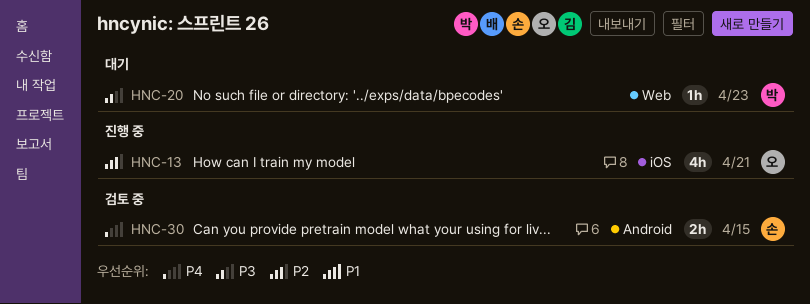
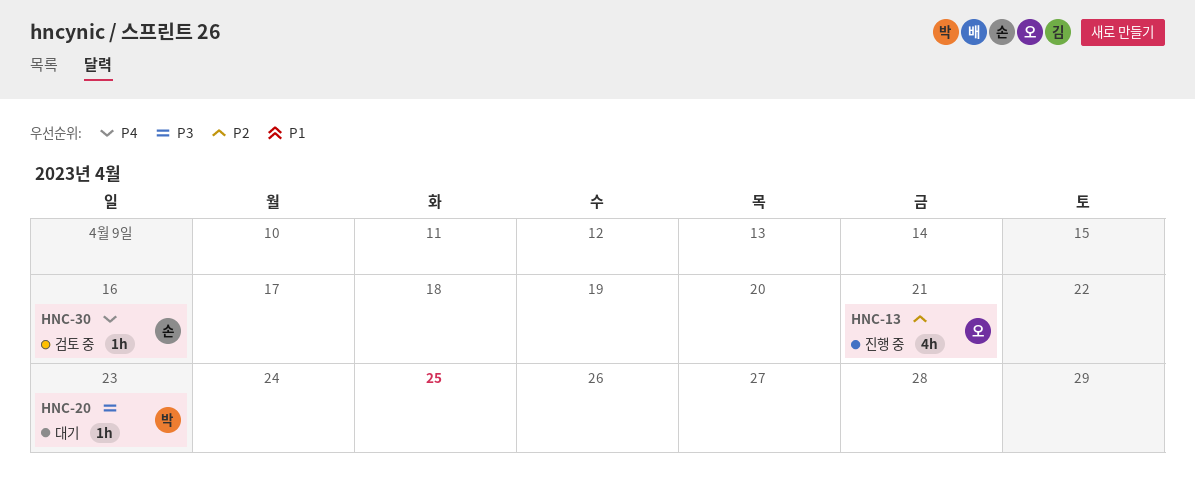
HNC-30, estimate: 2h -> 1h
HNC-30, due: Apr 15 -> Apr 16

